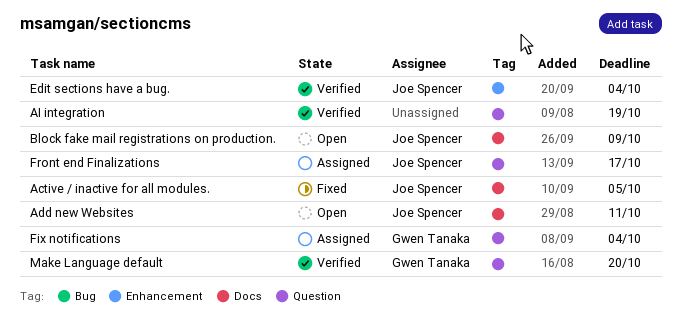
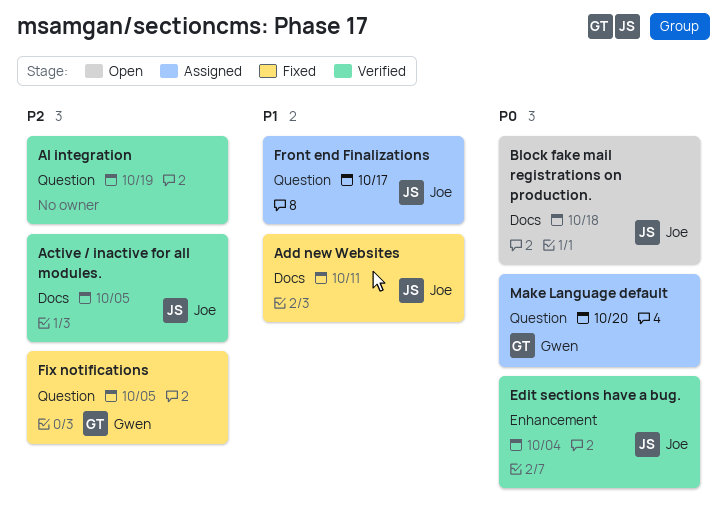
Active / inactive for all modules., status: Fixed -> Verified
Add new Websites, status: Open -> Fixed
Block fake mail registrations on production., due: Oct 9 -> Oct 18
Fix notifications, status: Assigned -> Fixed
Fix notifications, due: Oct 4 -> Oct 5
Make Language default, status: Verified -> Assigned

